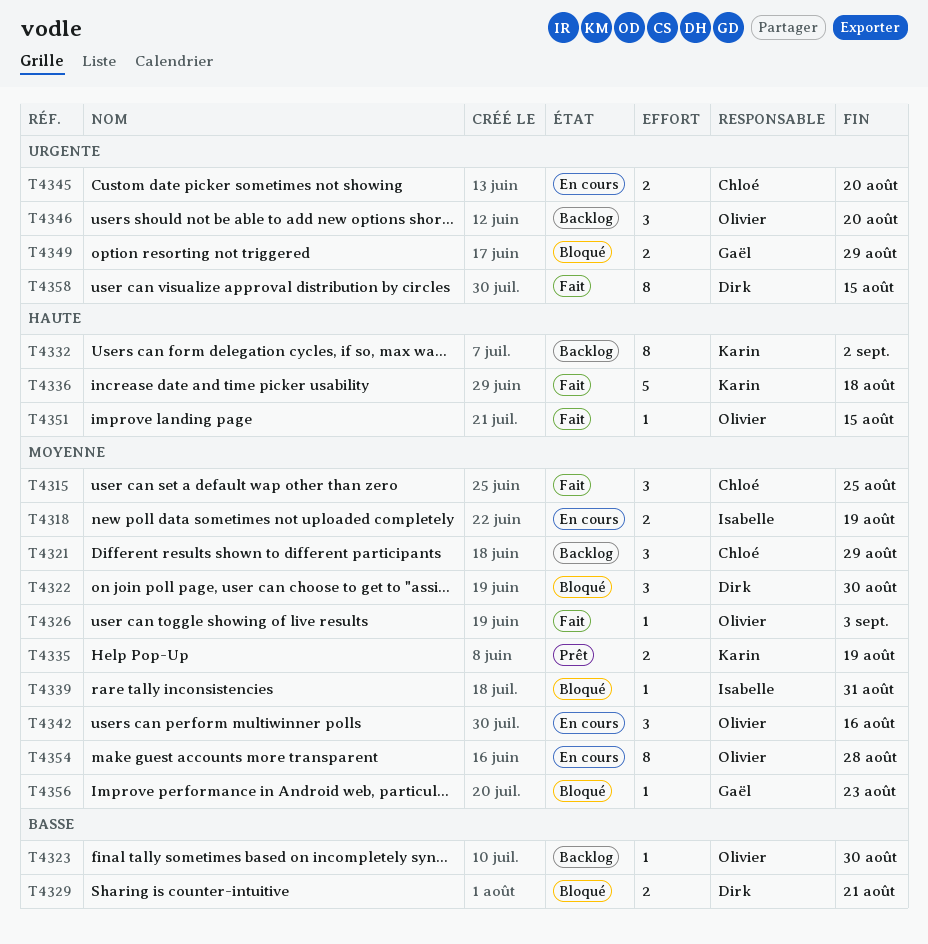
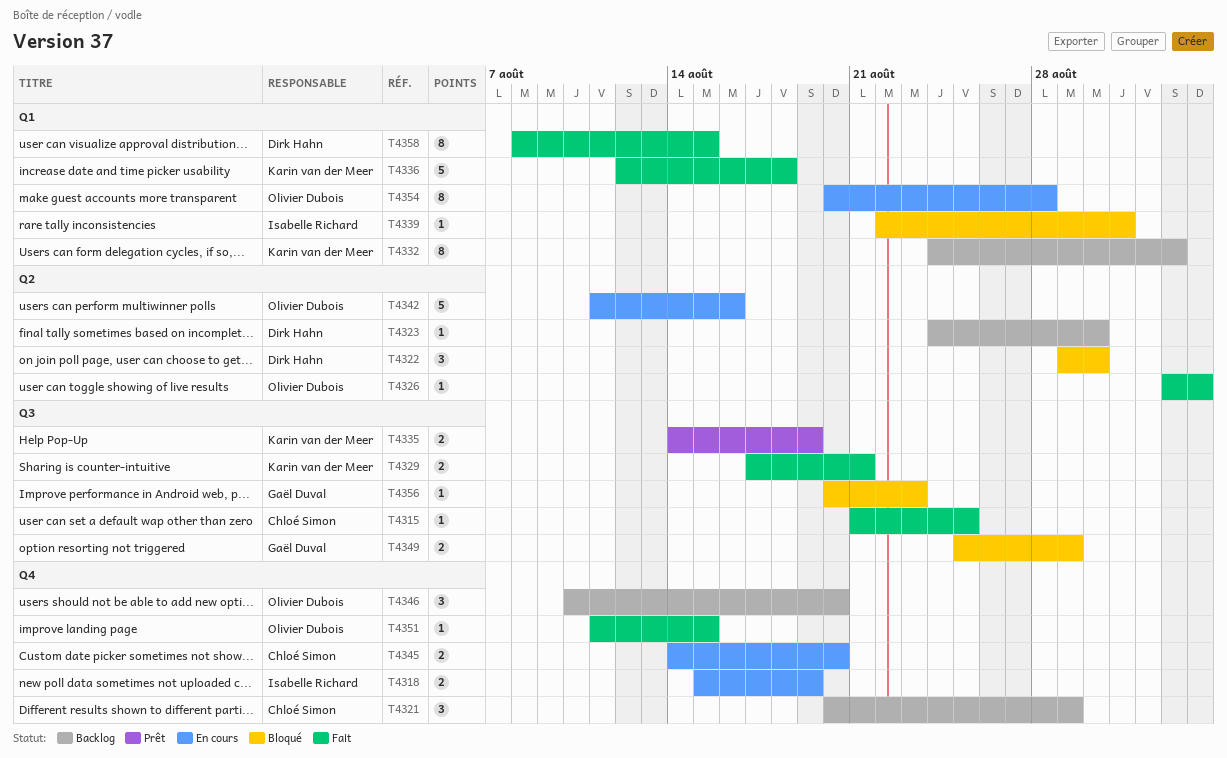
T4315, estimate: 3 -> 1
T4323, owner: Olivier Dubois -> Dirk Hahn
T4329, status: Bloqué -> Fait
T4329, owner: Dirk Hahn -> Karin van der Meer
T4342, estimate: 3 -> 5

